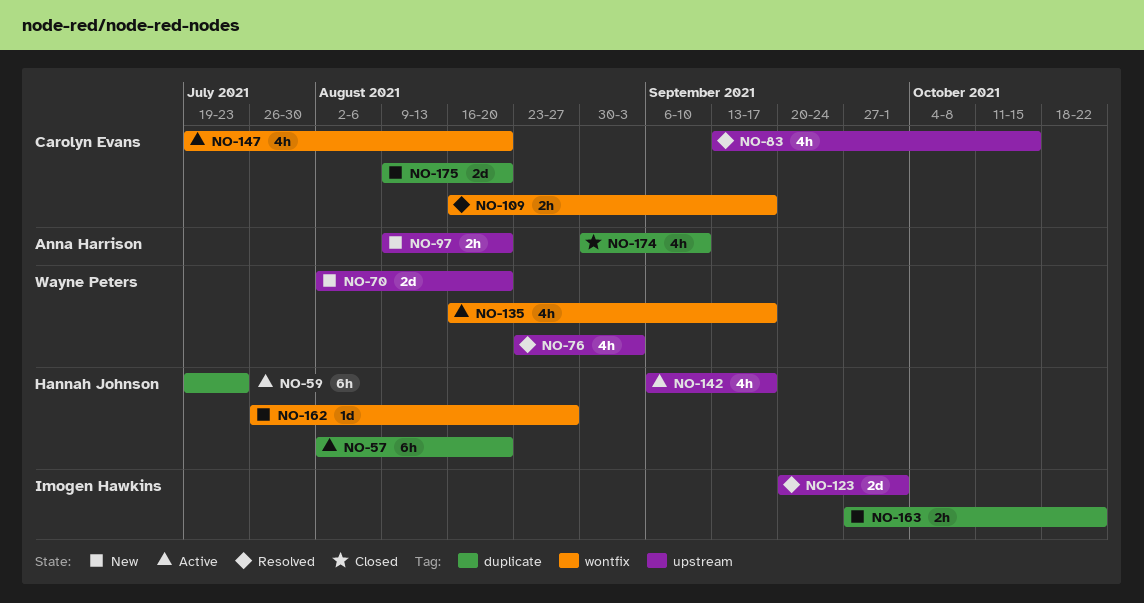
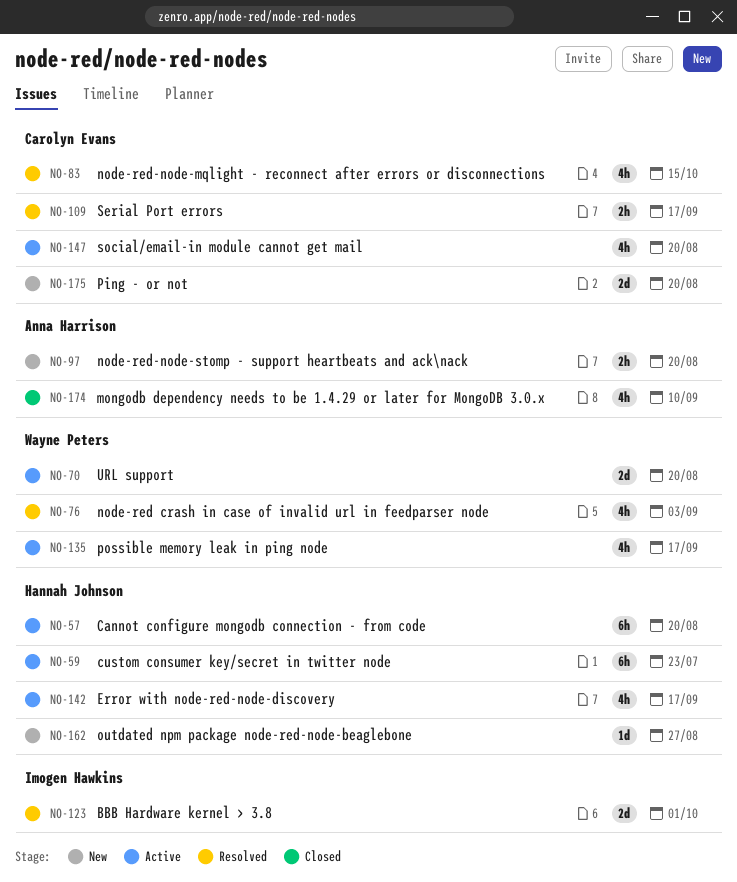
NO-70, status: New -> Active
NO-163: present -> none

